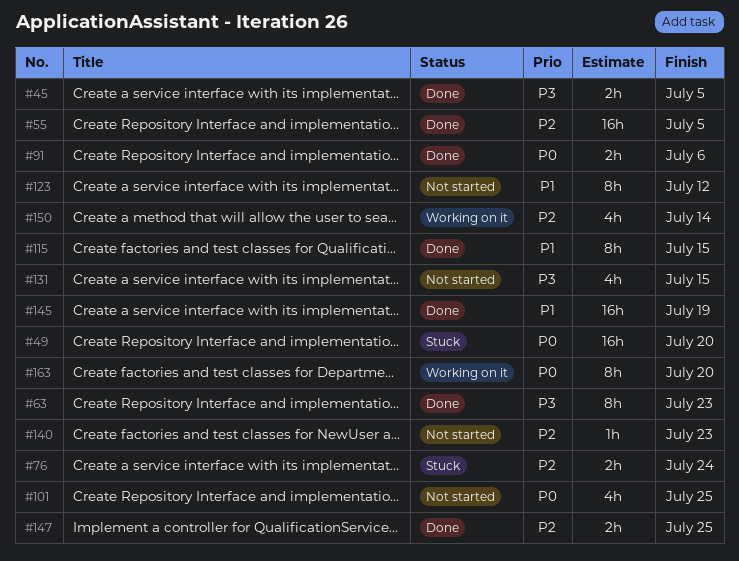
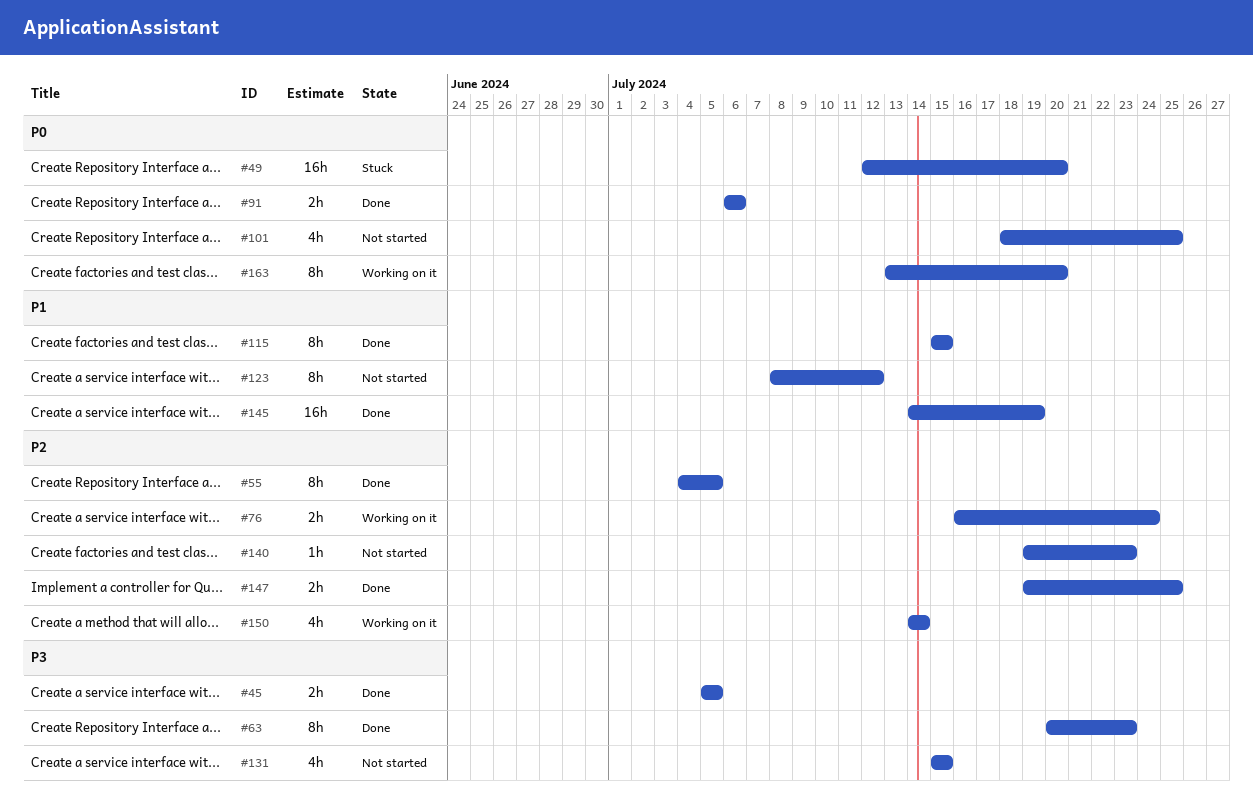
#55, estimate: 16h -> 8h
#76, status: Stuck -> Working on it

